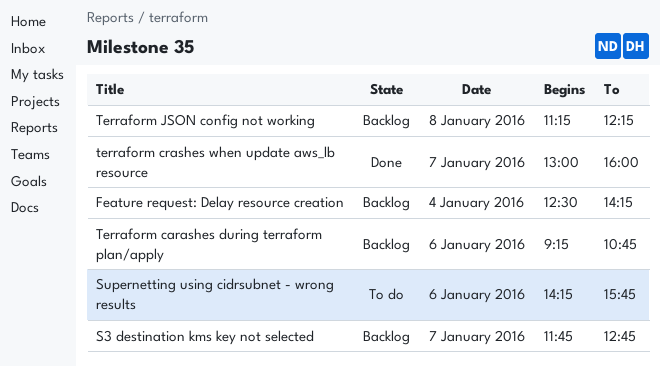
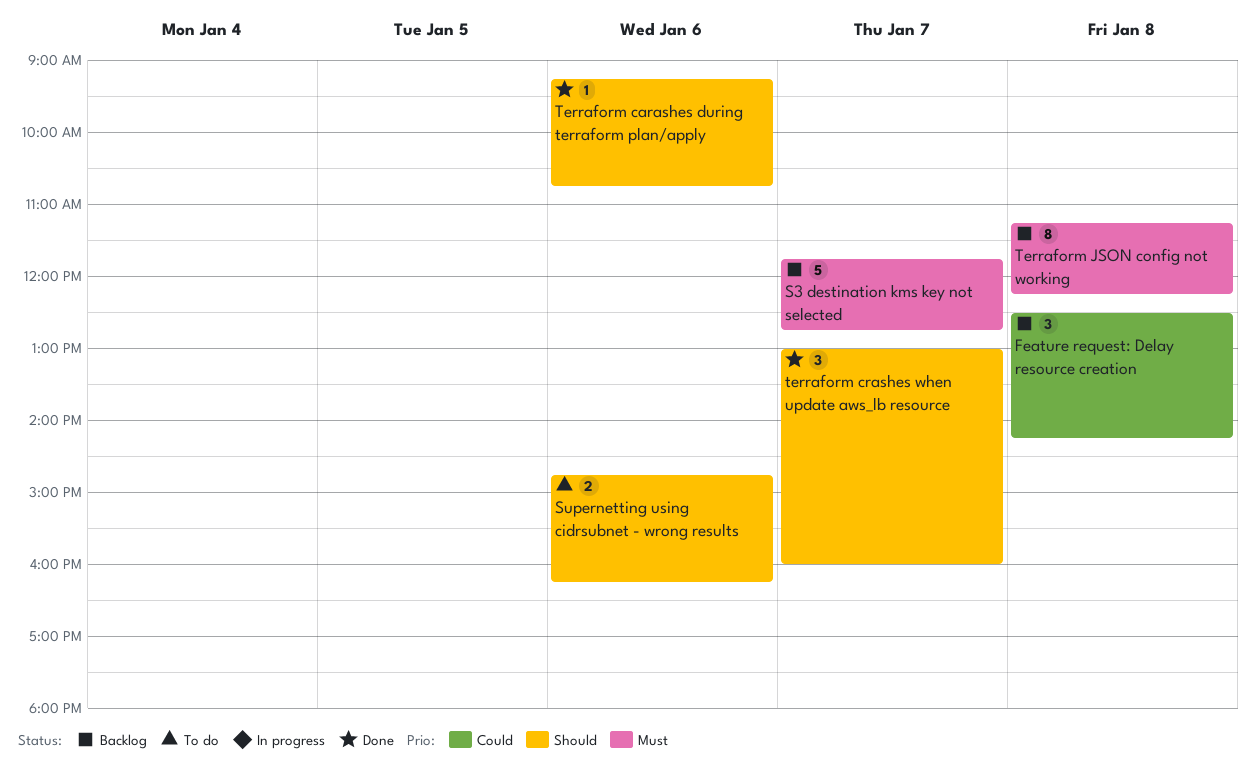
Feature request: Delay resource creation, day: Jan 4 -> Jan 8
Supernetting using cidrsubnet - wrong results, begins: 14:15 -> 14:45
Supernetting using cidrsubnet - wrong results, ends: 15:45 -> 16:15
Terraform carashes during terraform plan/apply, status: Backlog -> Done

